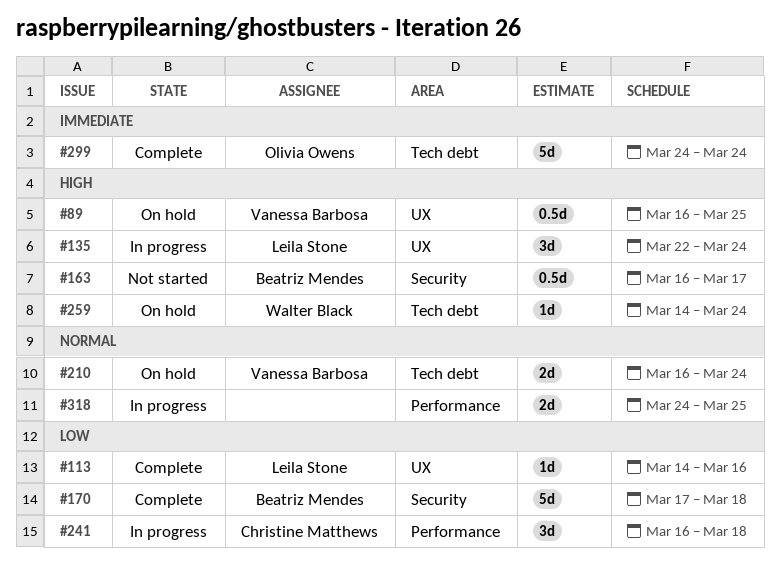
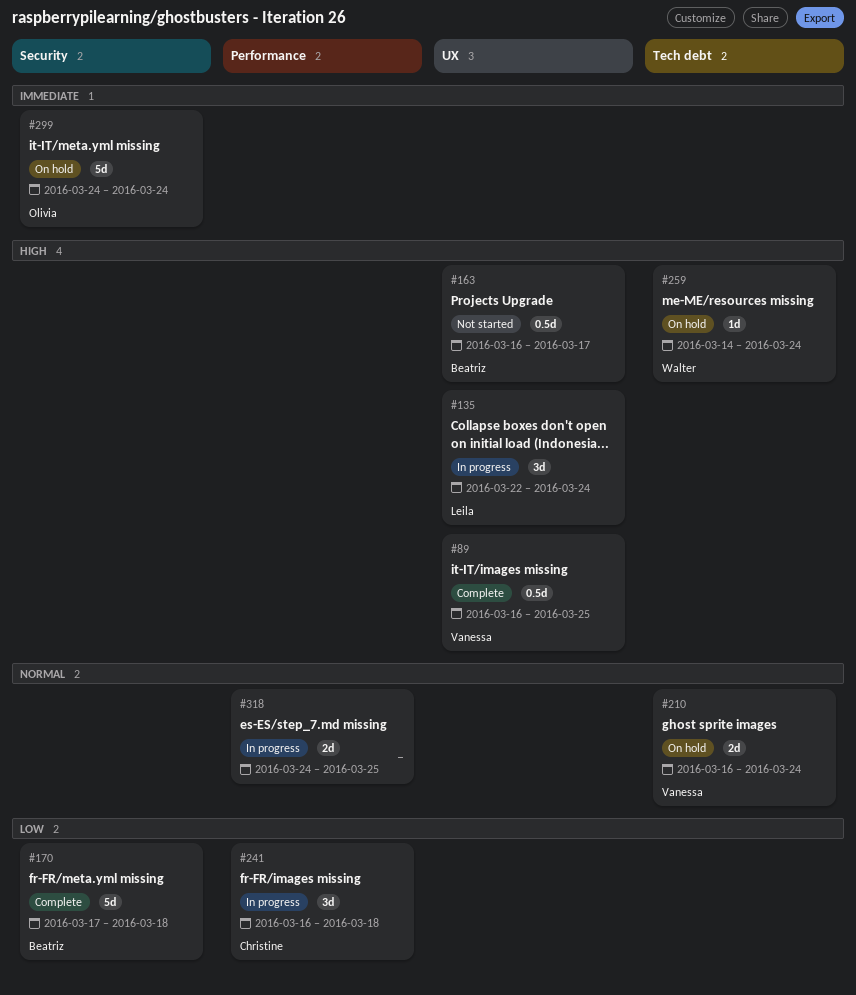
#89, status: On hold -> Complete
#113: present -> none
#163, label: Security -> UX
#299, status: Complete -> On hold
#299, label: Tech debt -> Security

